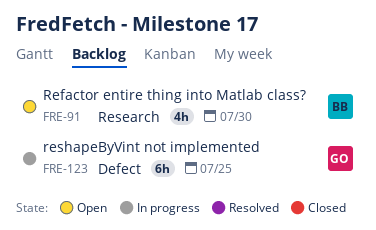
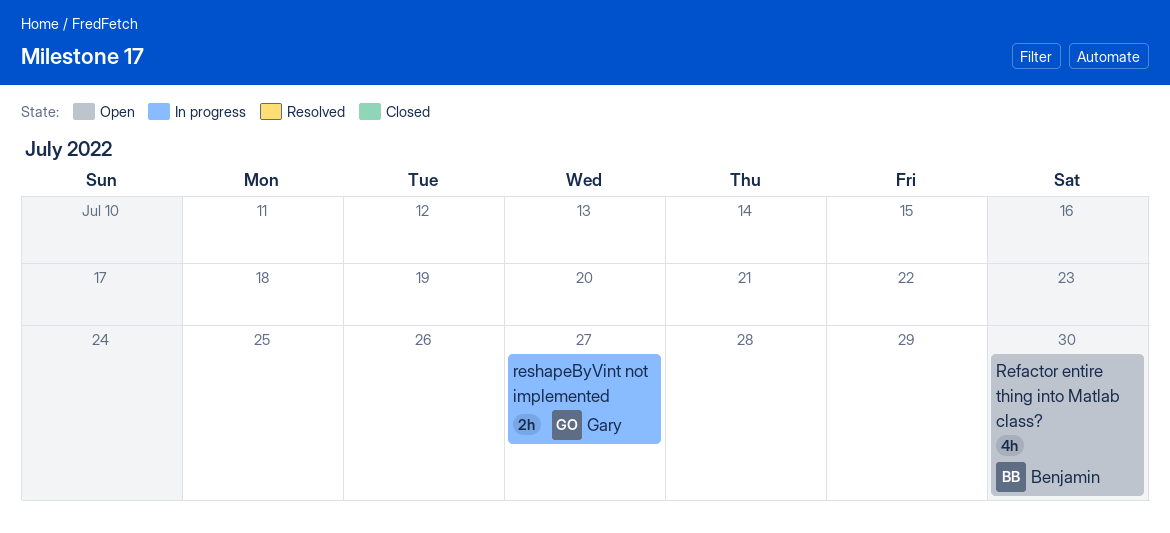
reshapeByVint not implemented, estimate: 6h -> 2h
reshapeByVint not implemented, due: Jul 25 -> Jul 27

